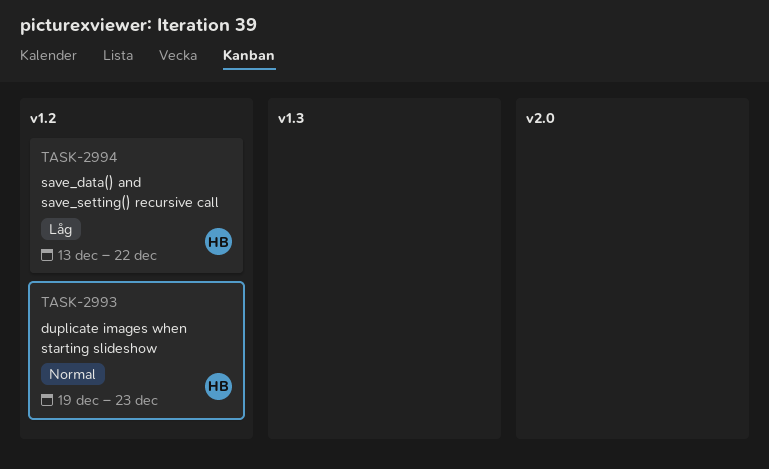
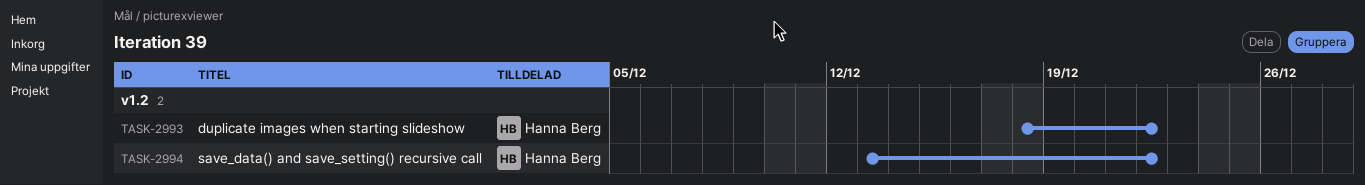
TASK-2993, start: Dec 19 -> Dec 18
TASK-2993, due: Dec 23 -> Dec 22

